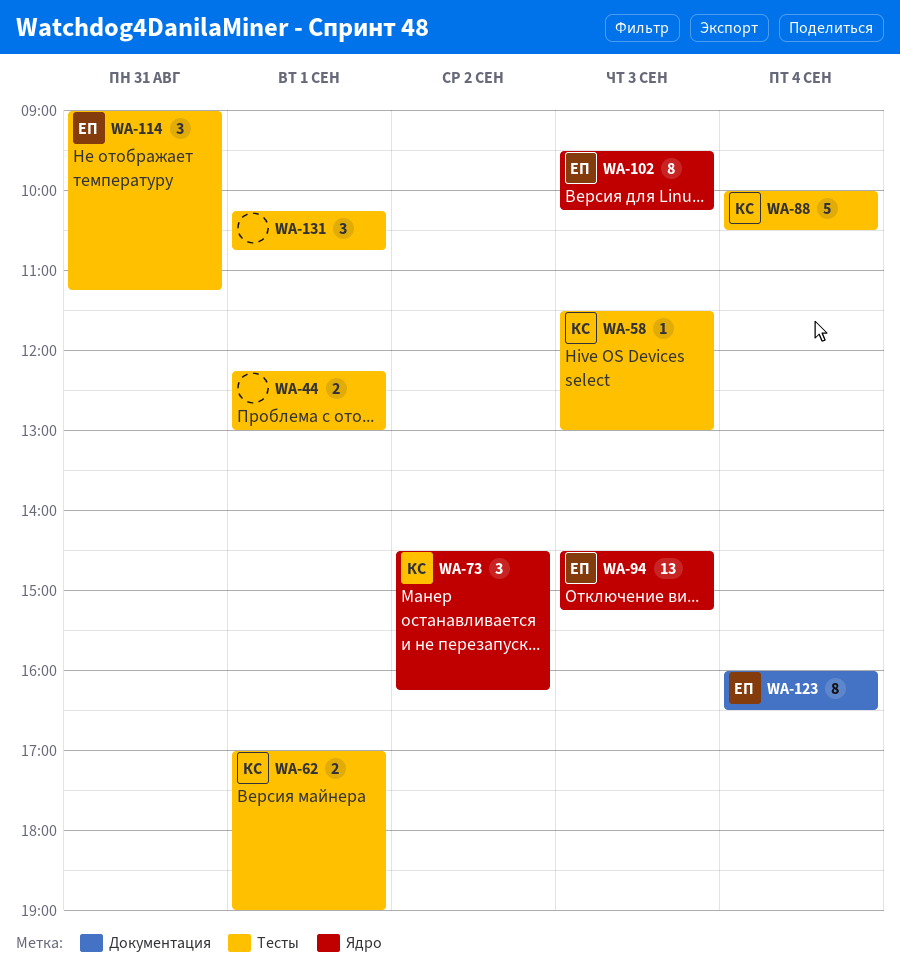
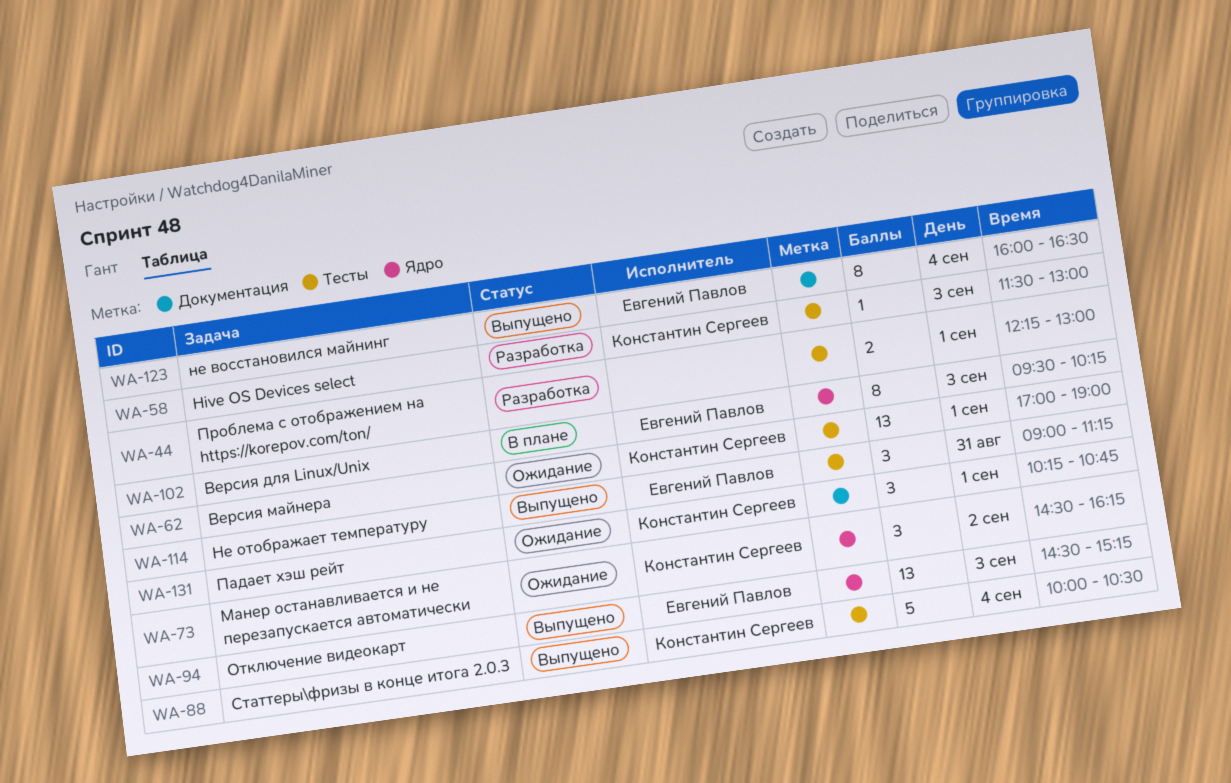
WA-62, estimate: 2 -> 13
WA-131, owner: none -> Константин Сергеев
WA-131, label: Тесты -> Документация

